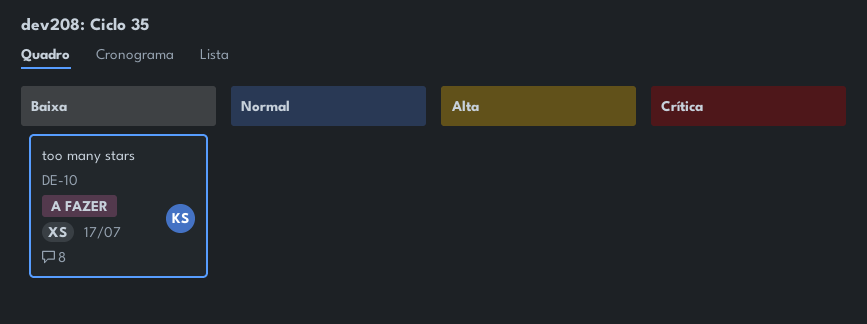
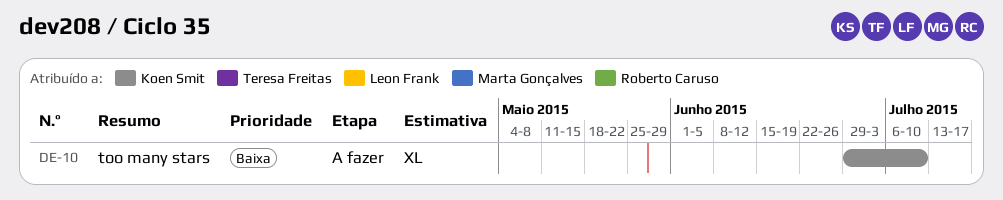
DE-10, estimate: XS -> XL
DE-10, due: Jul 17 -> Jul 10

